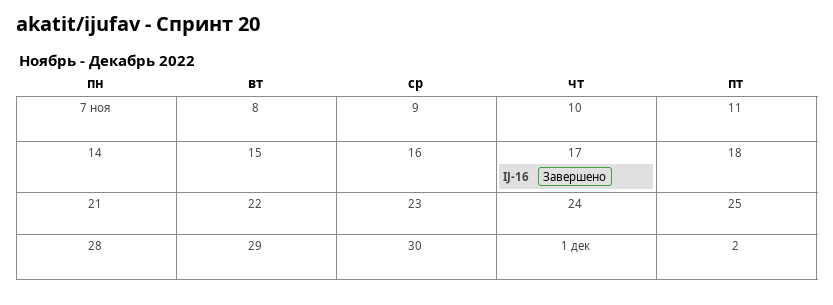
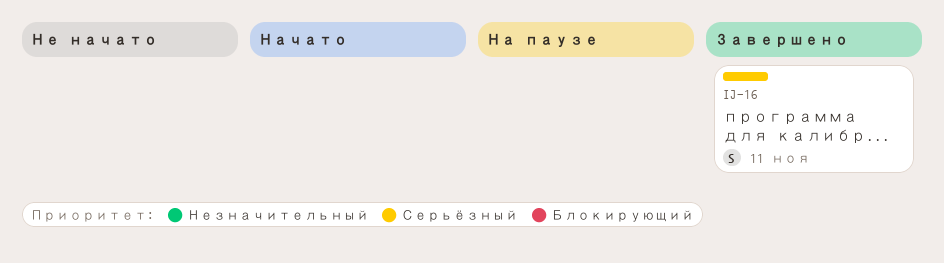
IJ-16, due: Nov 17 -> Nov 11

